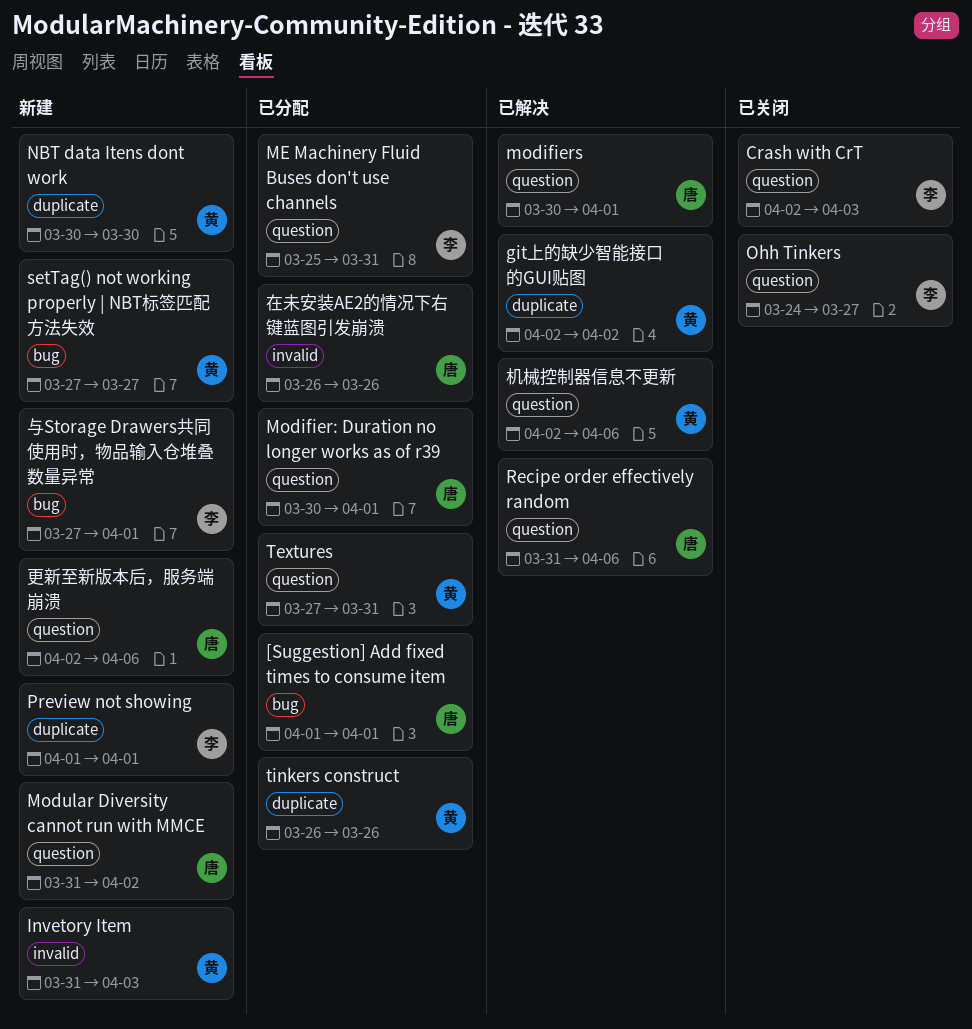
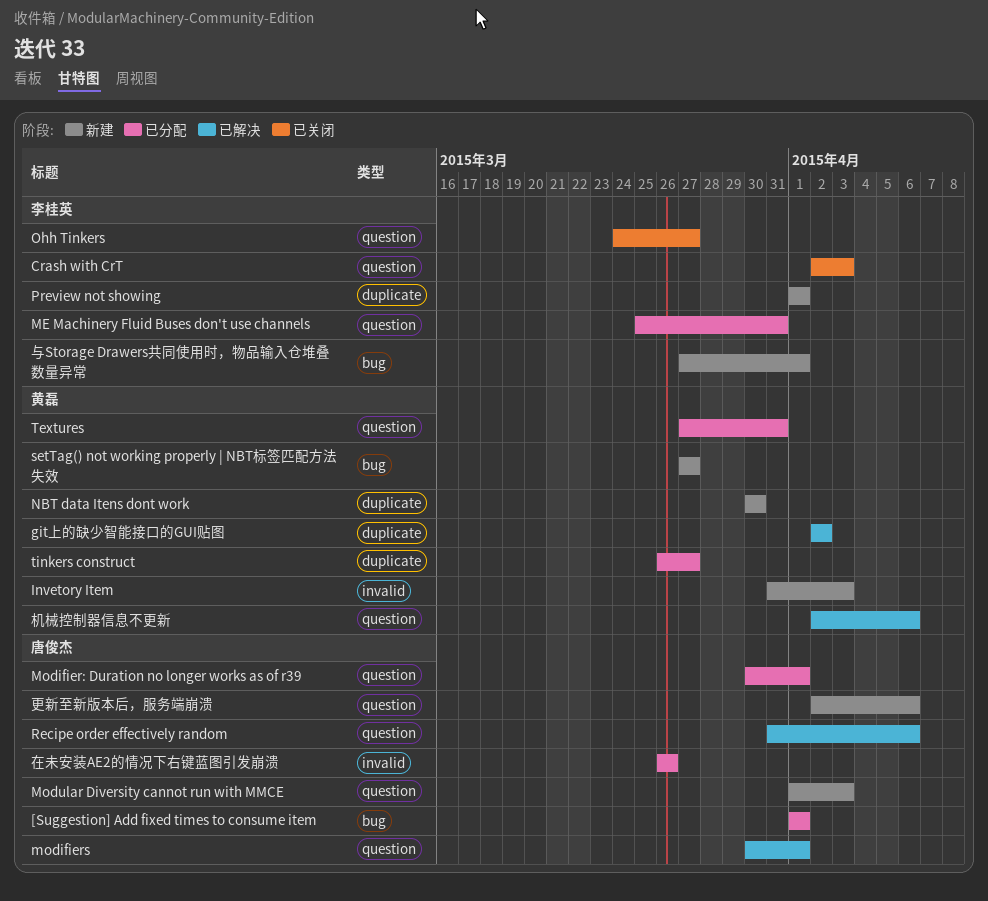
Modular Diversity cannot run with MMCE, start: Mar 31 -> Apr 1
Modular Diversity cannot run with MMCE, due: Apr 2 -> Apr 3
tinkers construct, due: Mar 26 -> Mar 27

